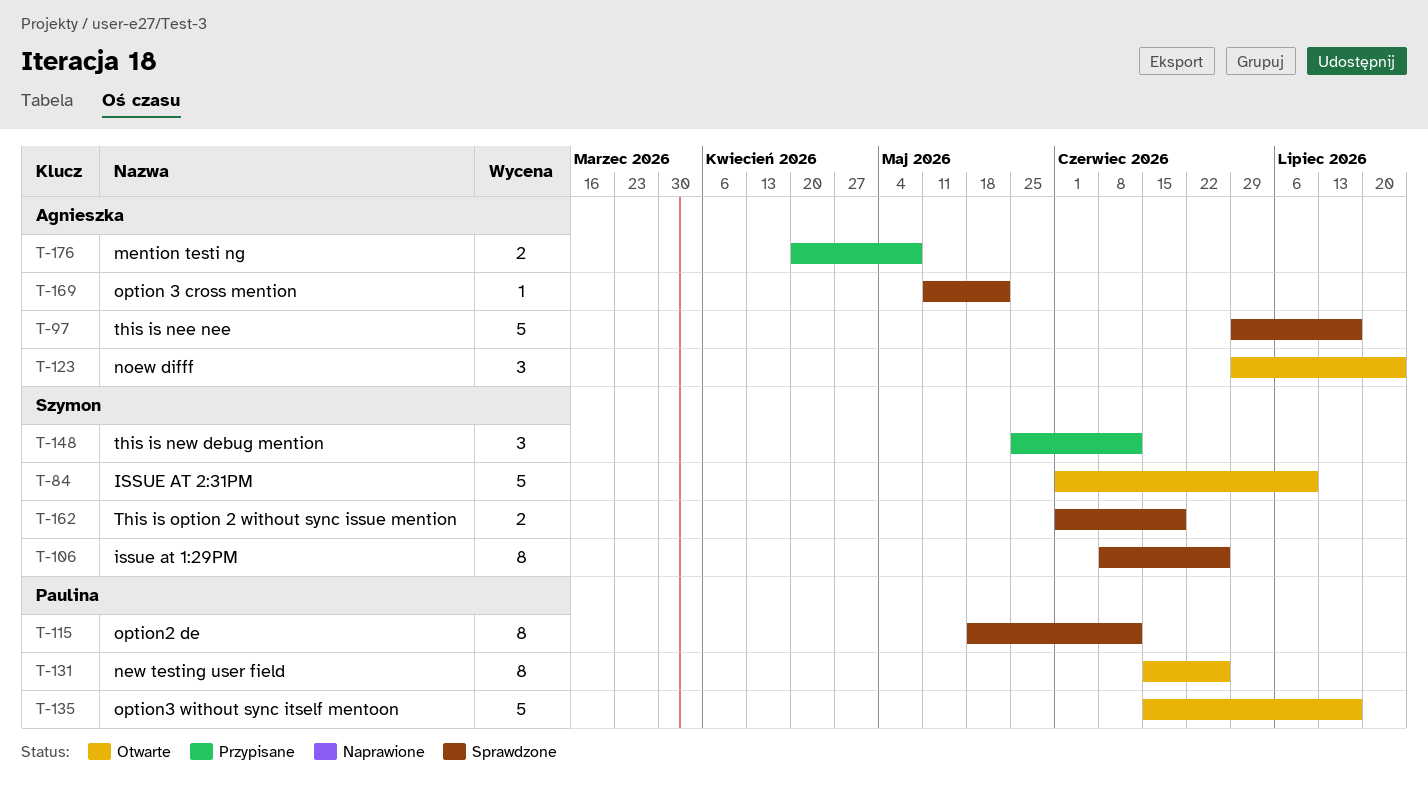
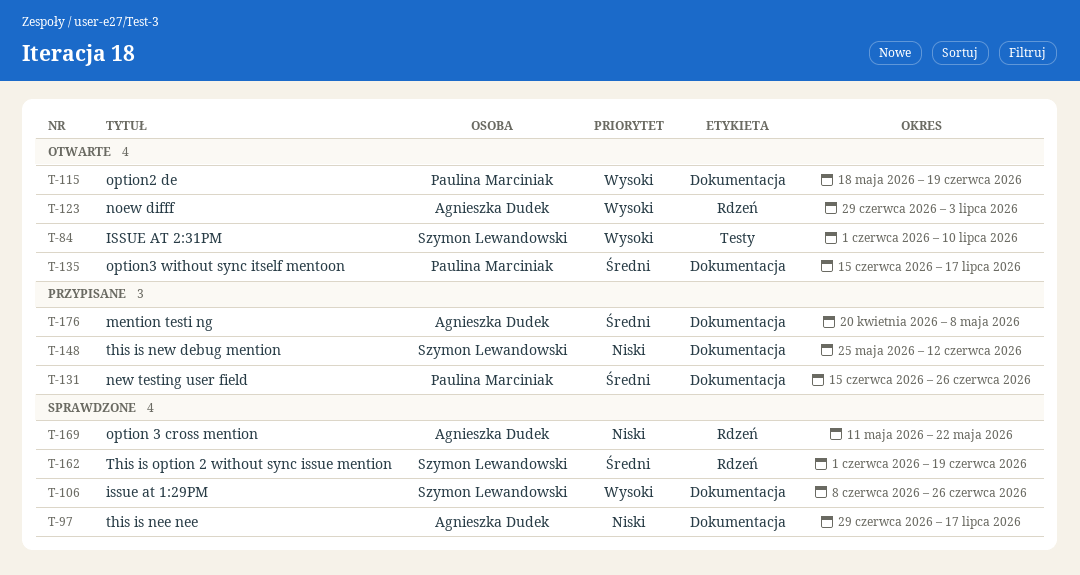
T-115, status: Sprawdzone -> Otwarte
T-115, due: Jun 12 -> Jun 19
T-123, due: Jul 24 -> Jul 3
T-131, status: Otwarte -> Przypisane

